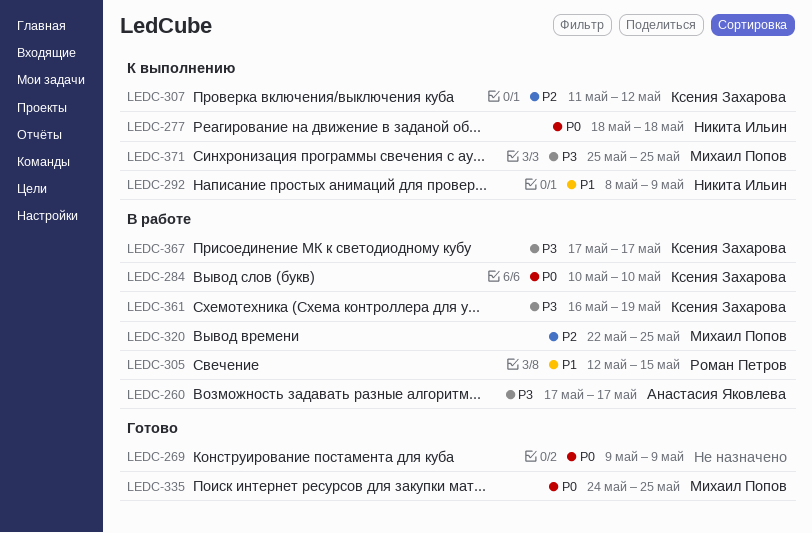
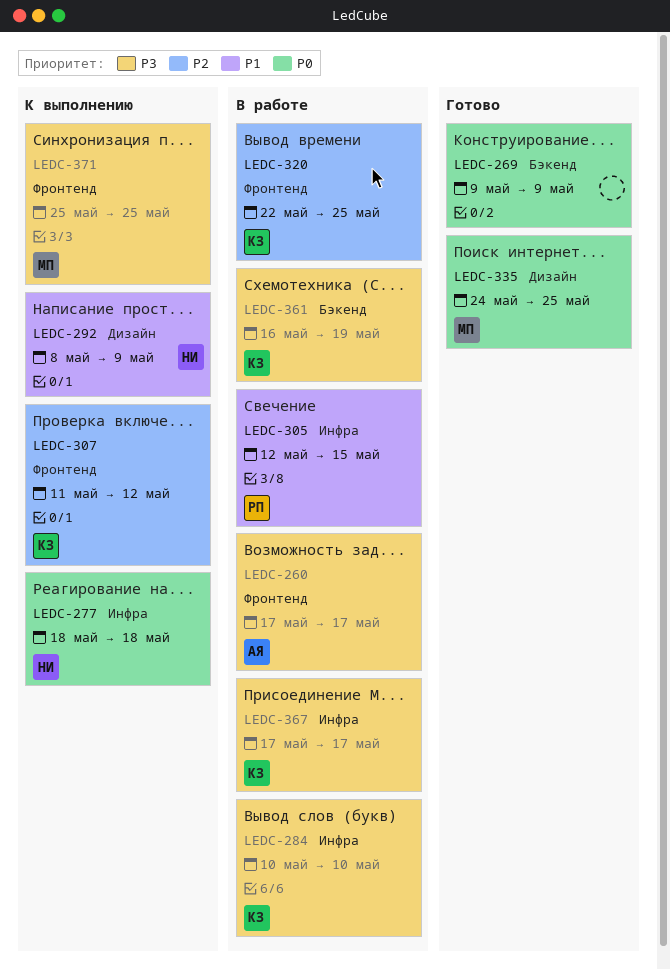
LEDC-284, priority: P0 -> P3
LEDC-320, owner: Михаил Попов -> Ксения Захарова

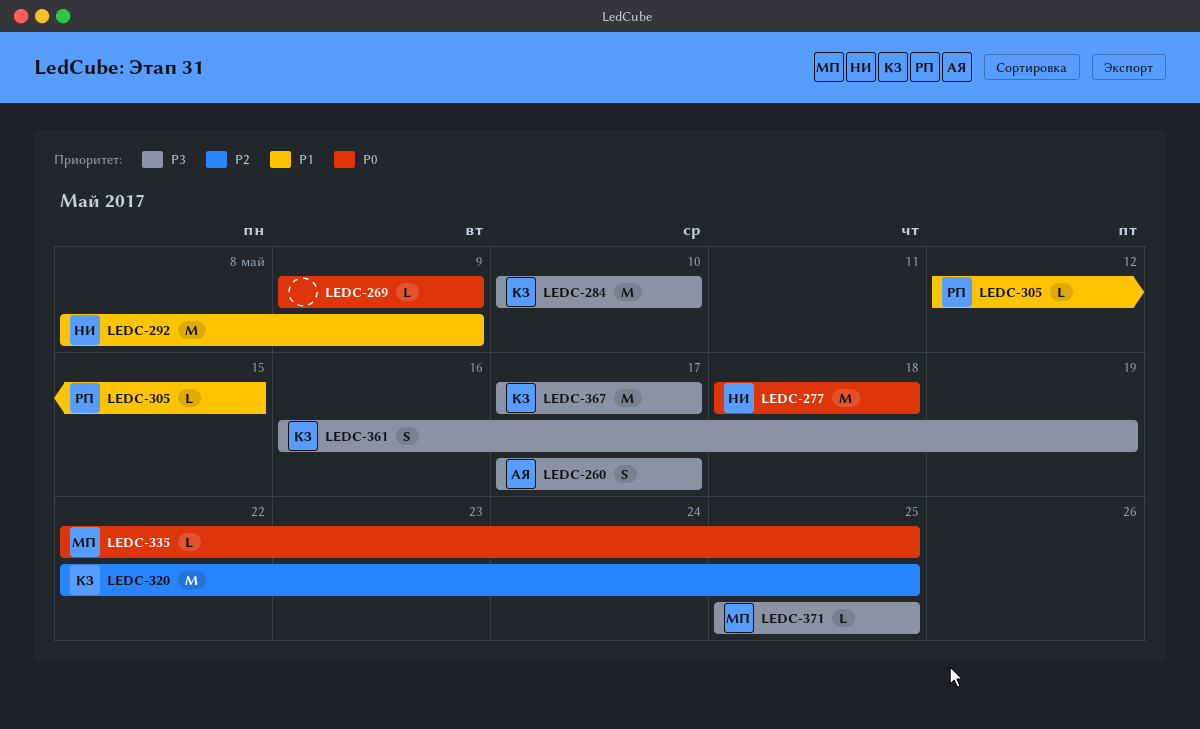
LEDC-307: present -> none
LEDC-335, start: May 24 -> May 22

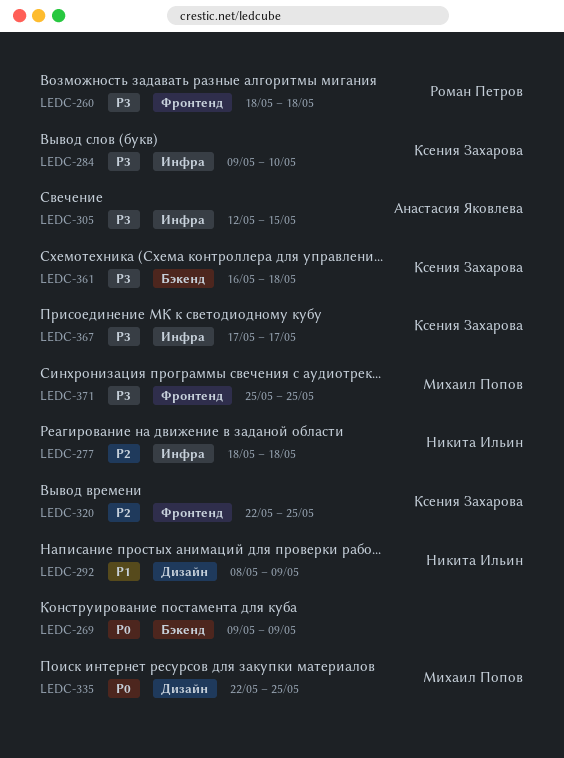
LEDC-260, owner: Анастасия Яковлева -> Роман Петров
LEDC-260, start: May 17 -> May 18
LEDC-260, due: May 17 -> May 18
LEDC-277, priority: P0 -> P2
LEDC-284, start: May 10 -> May 9
LEDC-305, owner: Роман Петров -> Анастасия Яковлева
LEDC-305, priority: P1 -> P3
LEDC-361, due: May 19 -> May 18

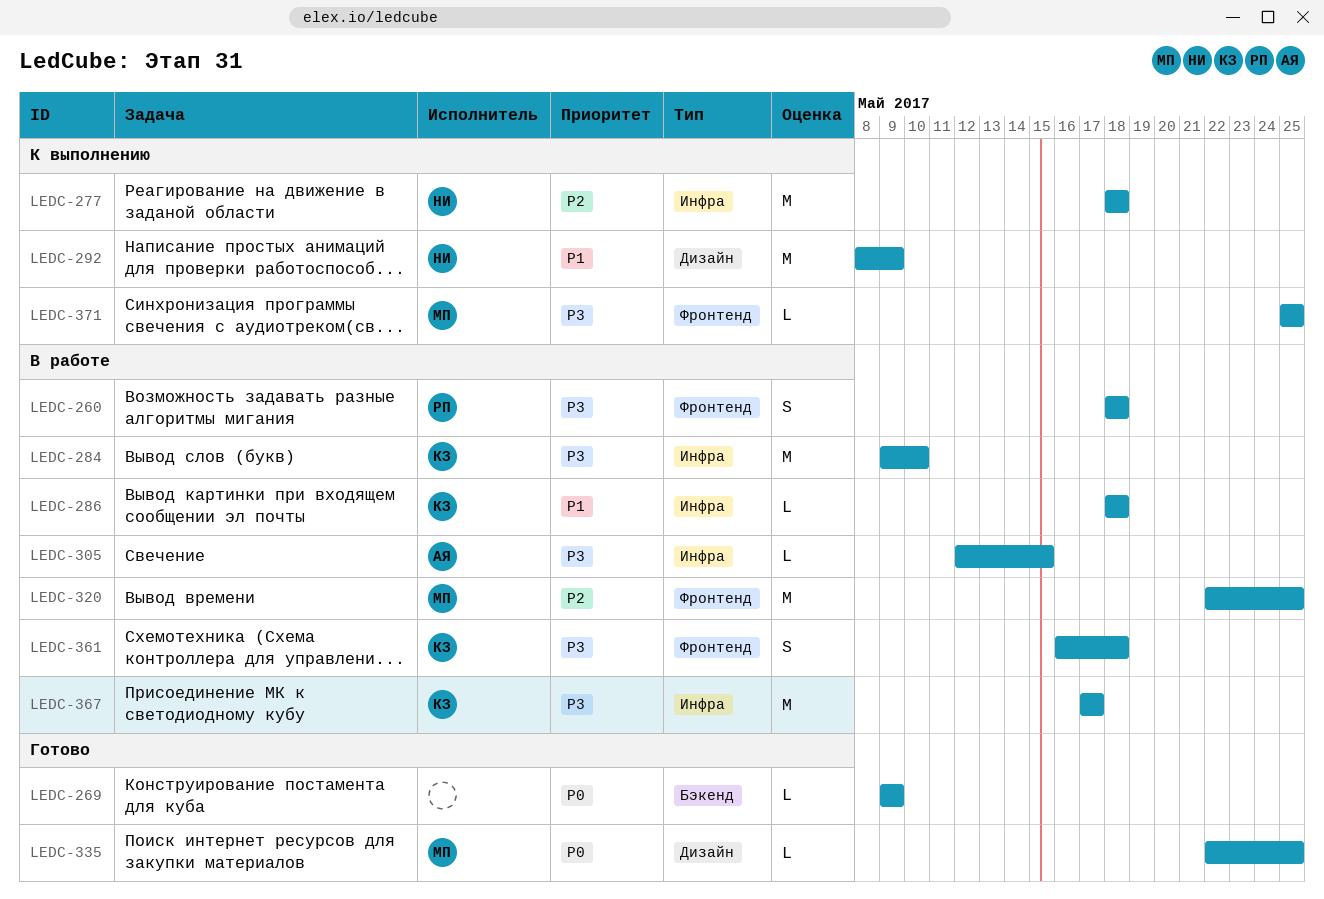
LEDC-286: none -> present
LEDC-320, owner: Ксения Захарова -> Михаил Попов
LEDC-361, label: Бэкенд -> Фронтенд

